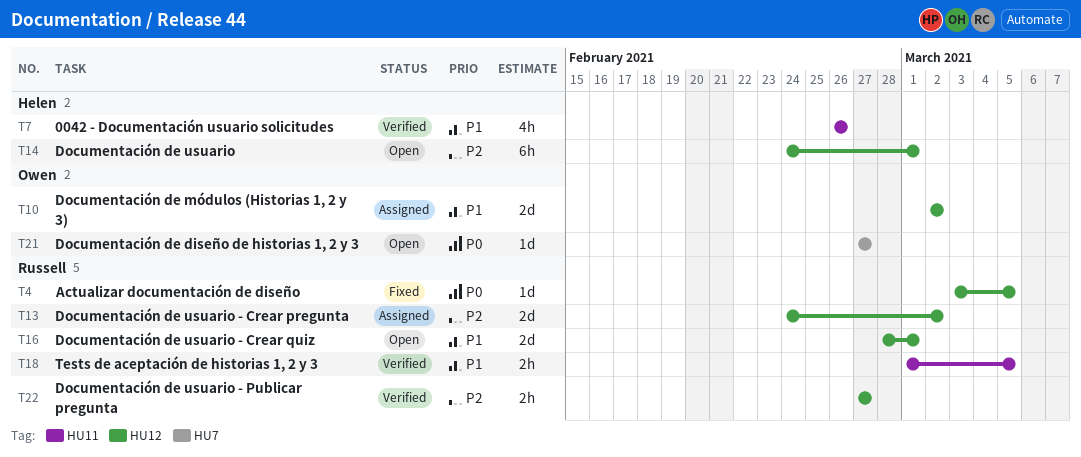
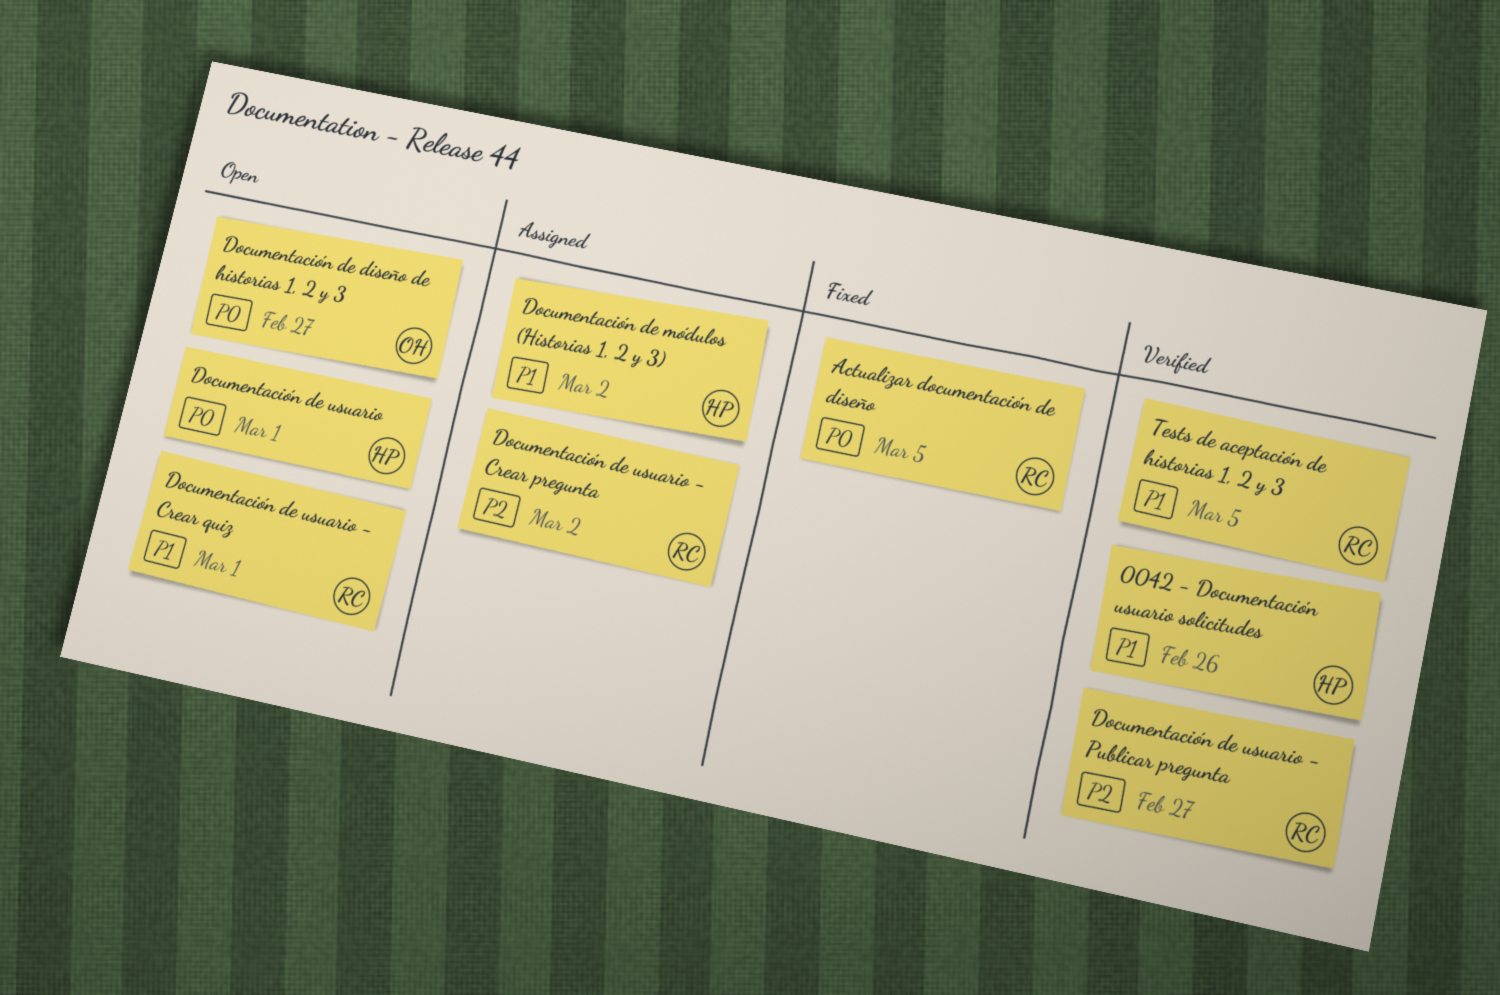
Documentación de módulos (Historias 1, 2 y 3), owner: Owen -> Helen
Documentación de usuario, priority: P2 -> P0

